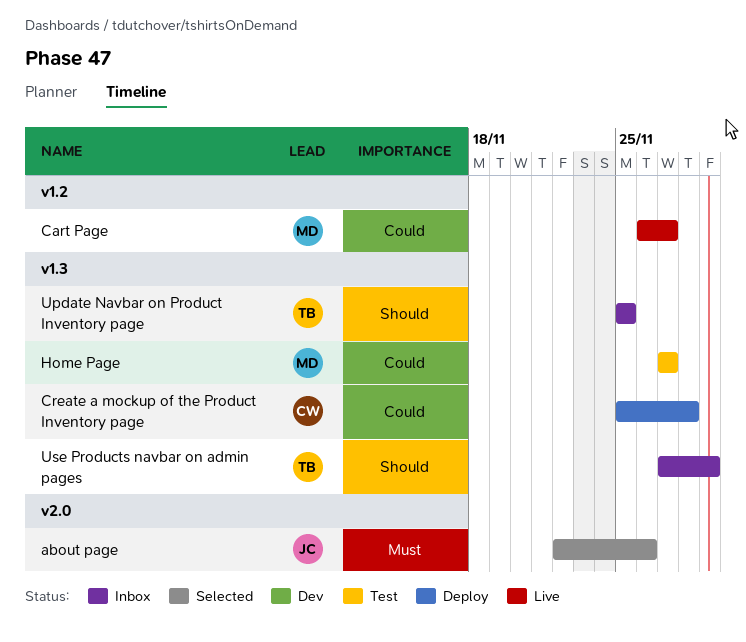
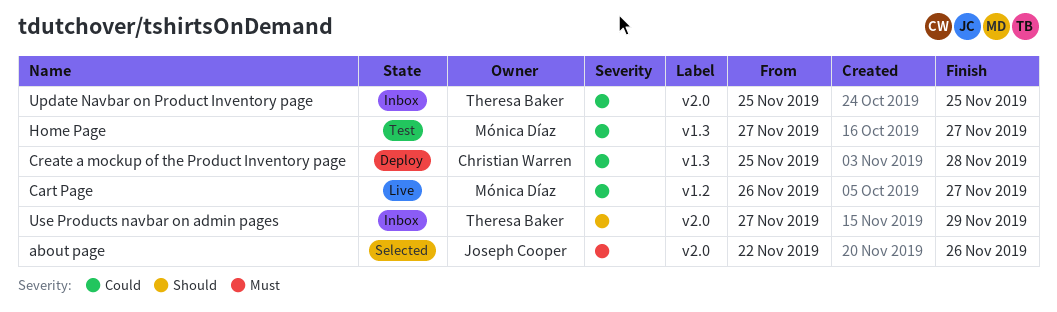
Update Navbar on Product Inventory page, priority: Should -> Could
Update Navbar on Product Inventory page, label: v1.3 -> v2.0
Use Products navbar on admin pages, label: v1.3 -> v2.0

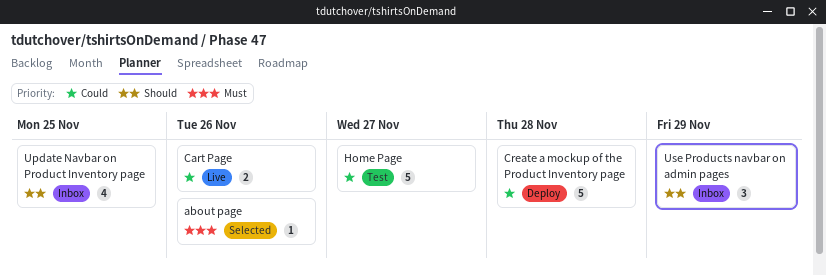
Cart Page, due: Nov 27 -> Nov 26
Update Navbar on Product Inventory page, priority: Could -> Should

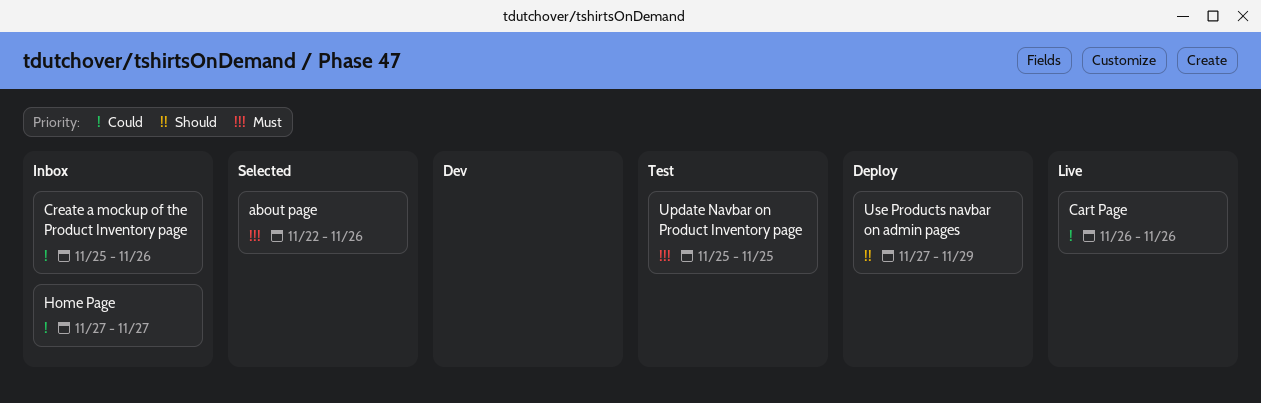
Create a mockup of the Product Inventory page, status: Deploy -> Inbox
Create a mockup of the Product Inventory page, due: Nov 28 -> Nov 26
Home Page, status: Test -> Inbox
Update Navbar on Product Inventory page, status: Inbox -> Test
Update Navbar on Product Inventory page, priority: Should -> Must
Use Products navbar on admin pages, status: Inbox -> Deploy

